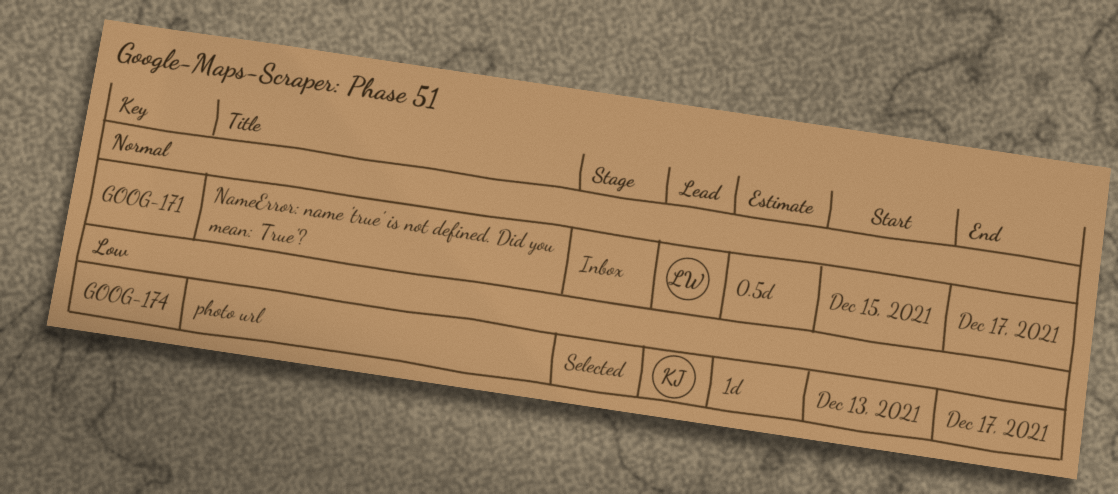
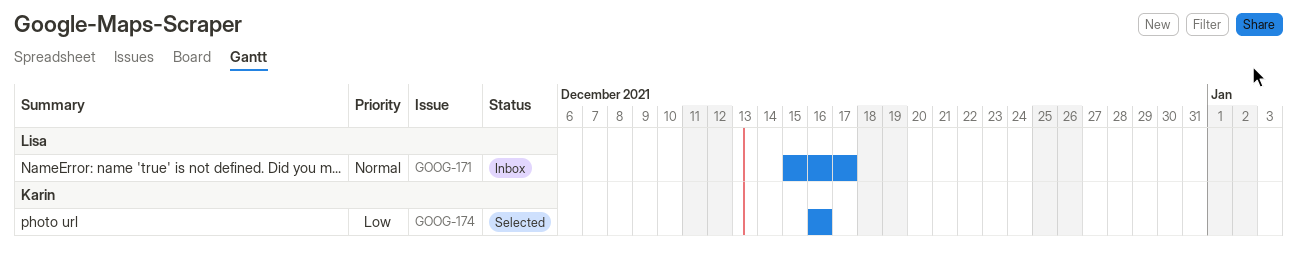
GOOG-174, start: Dec 13 -> Dec 16
GOOG-174, due: Dec 17 -> Dec 16

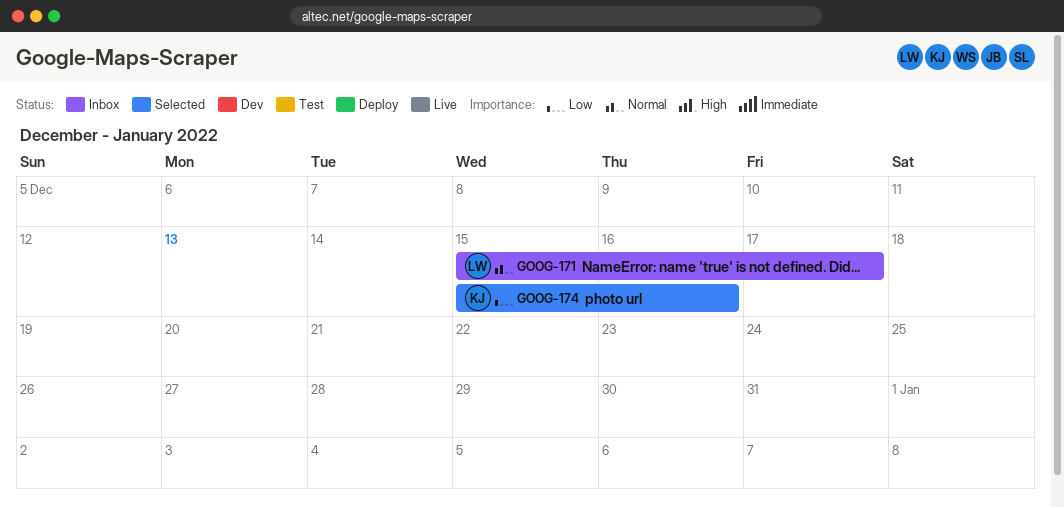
GOOG-174, start: Dec 16 -> Dec 15

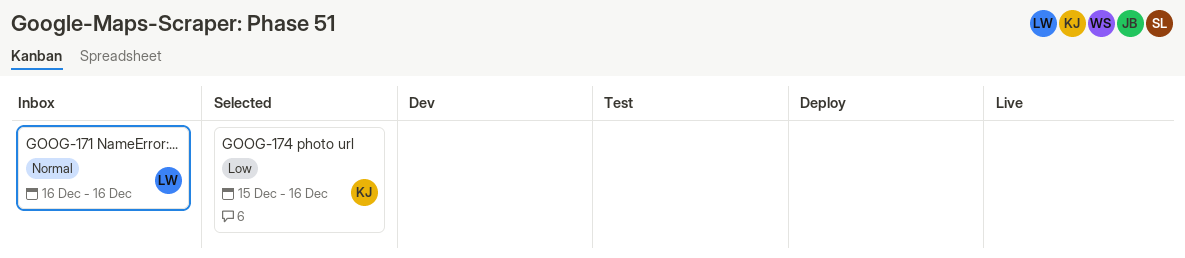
GOOG-171, start: Dec 15 -> Dec 16
GOOG-171, due: Dec 17 -> Dec 16

